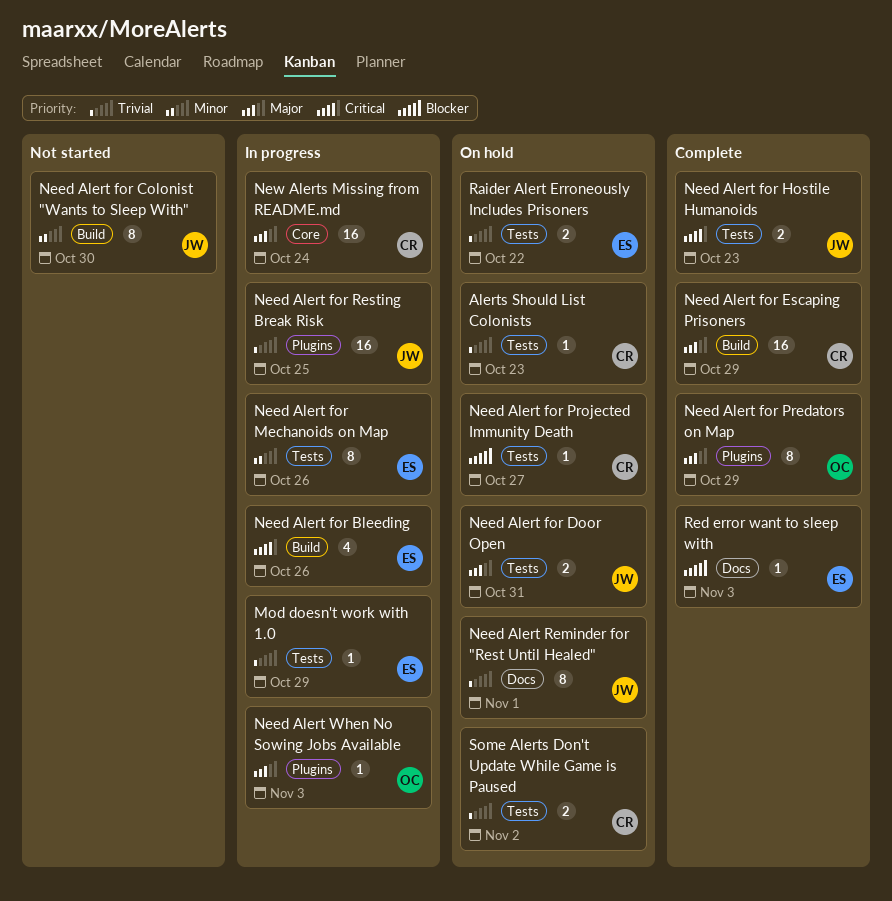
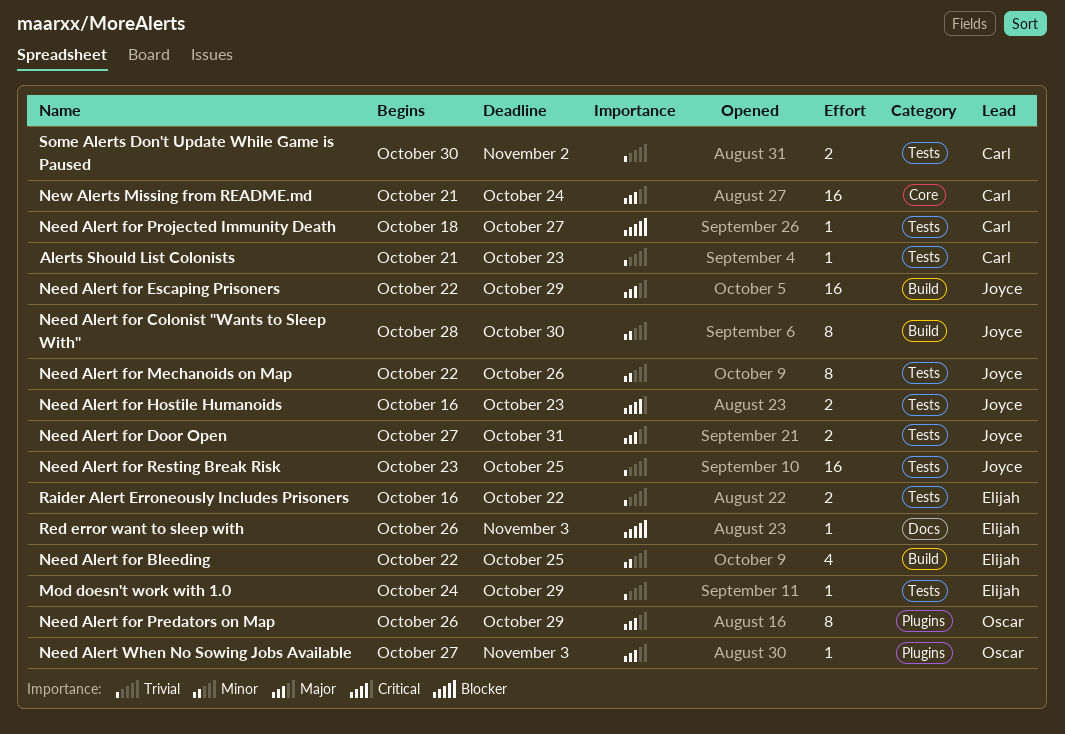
Need Alert for Bleeding, priority: Critical -> Minor
Need Alert for Bleeding, due: Oct 26 -> Oct 25
Need Alert for Escaping Prisoners, owner: Carl -> Joyce
Need Alert for Mechanoids on Map, owner: Elijah -> Joyce
Need Alert for Resting Break Risk, label: Plugins -> Tests
Need Alert Reminder for "Rest Until Healed": present -> none

